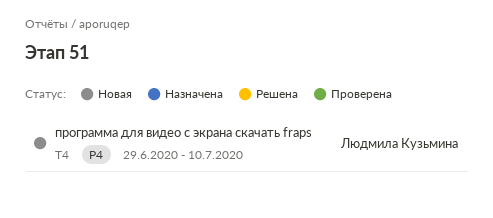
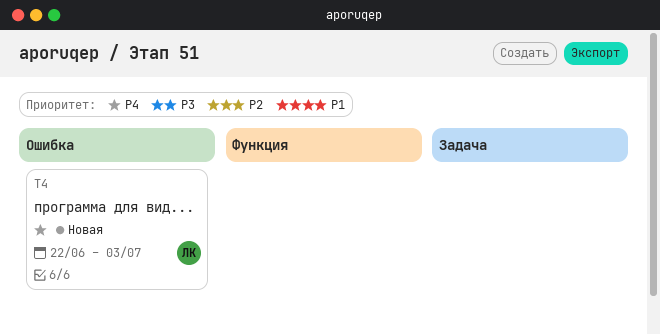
T4, start: Jun 29 -> Jun 22
T4, due: Jul 10 -> Jul 3

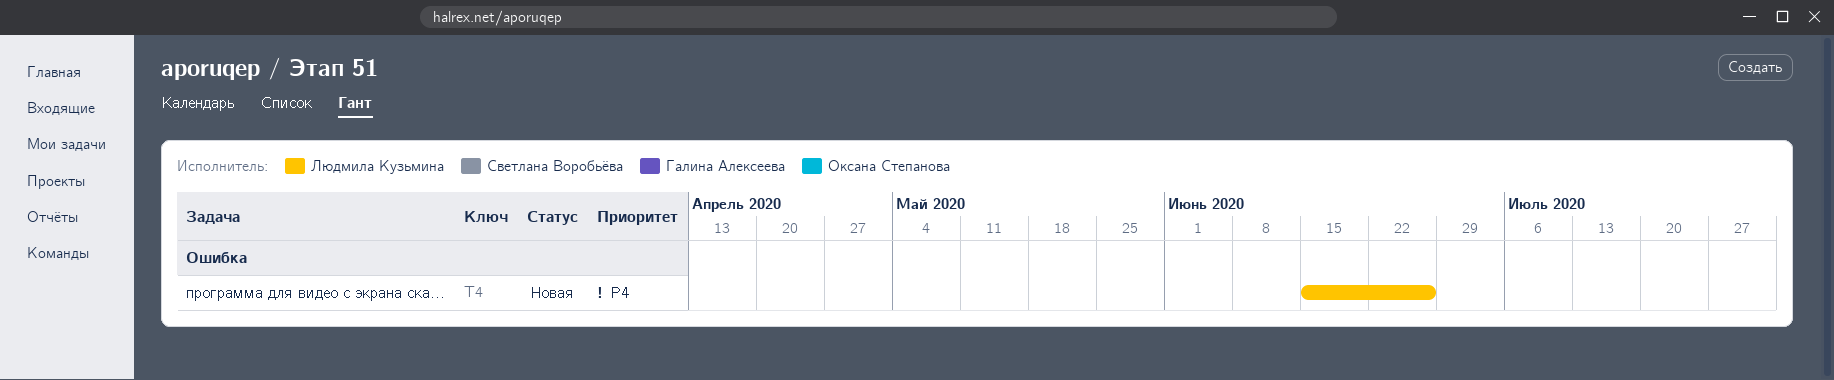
T4, start: Jun 22 -> Jun 15
T4, due: Jul 3 -> Jun 26

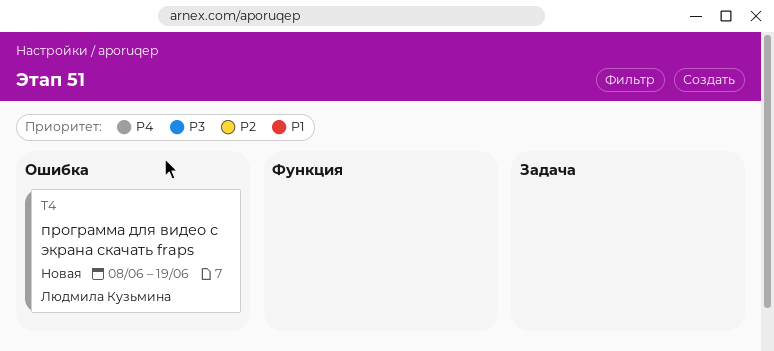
T4, start: Jun 15 -> Jun 8
T4, due: Jun 26 -> Jun 19

